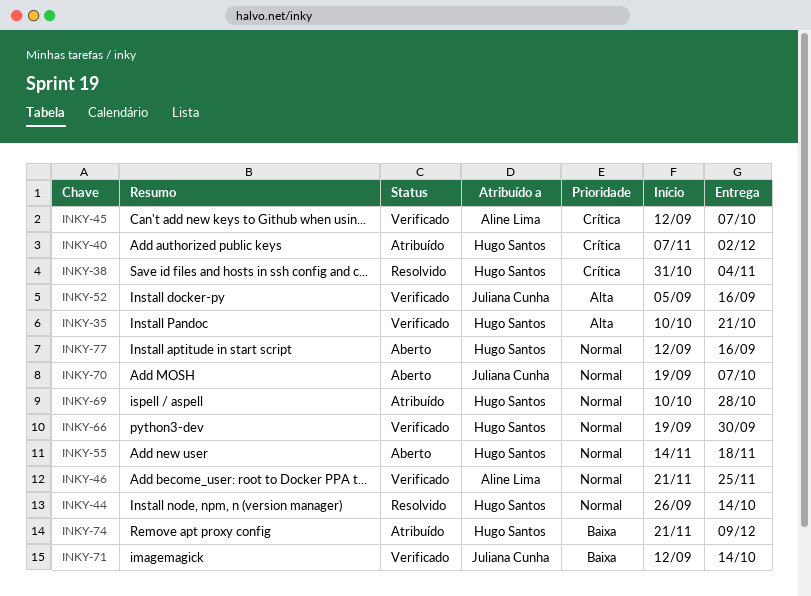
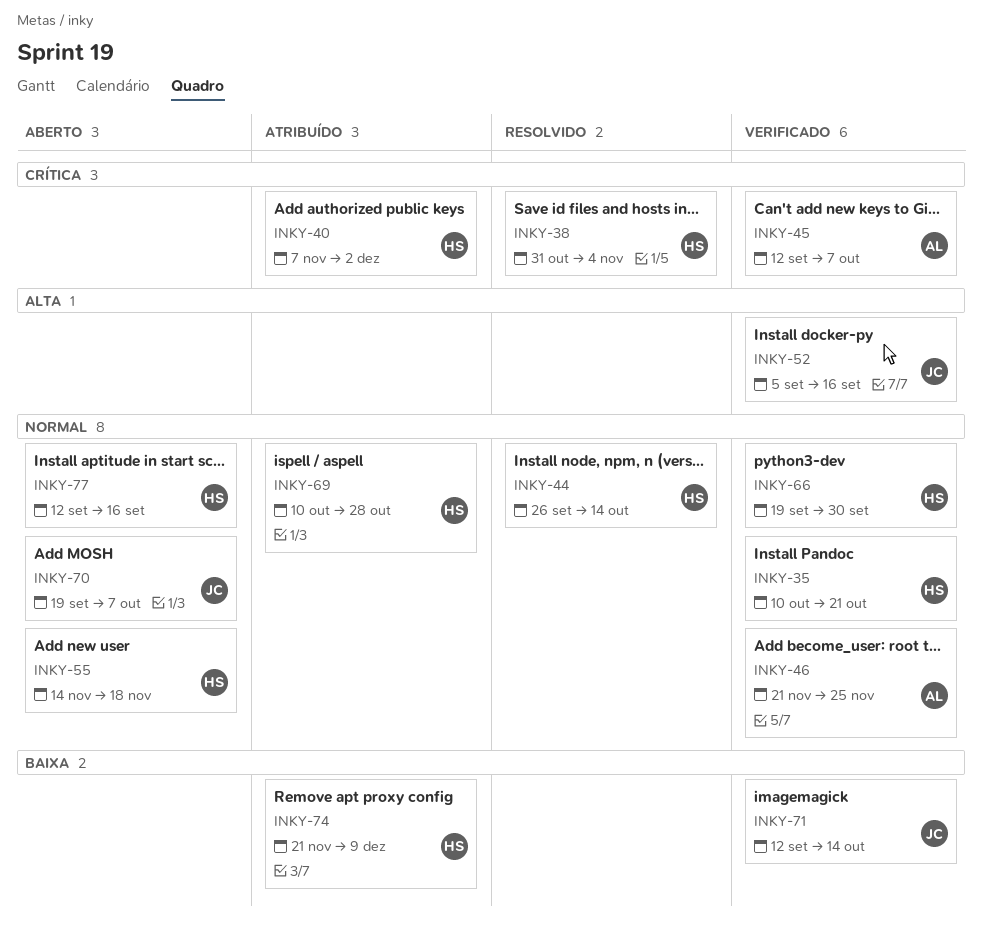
INKY-35, priority: Alta -> Normal

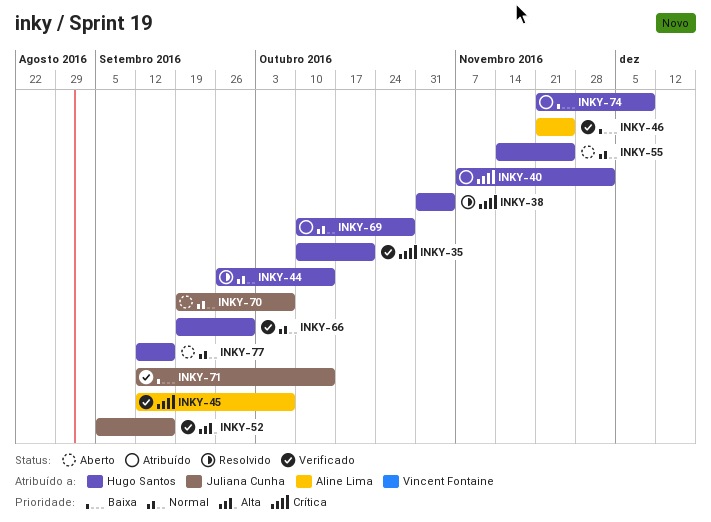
INKY-35, priority: Normal -> Crítica
INKY-46, priority: Normal -> Baixa
INKY-55, due: Nov 18 -> Nov 25

